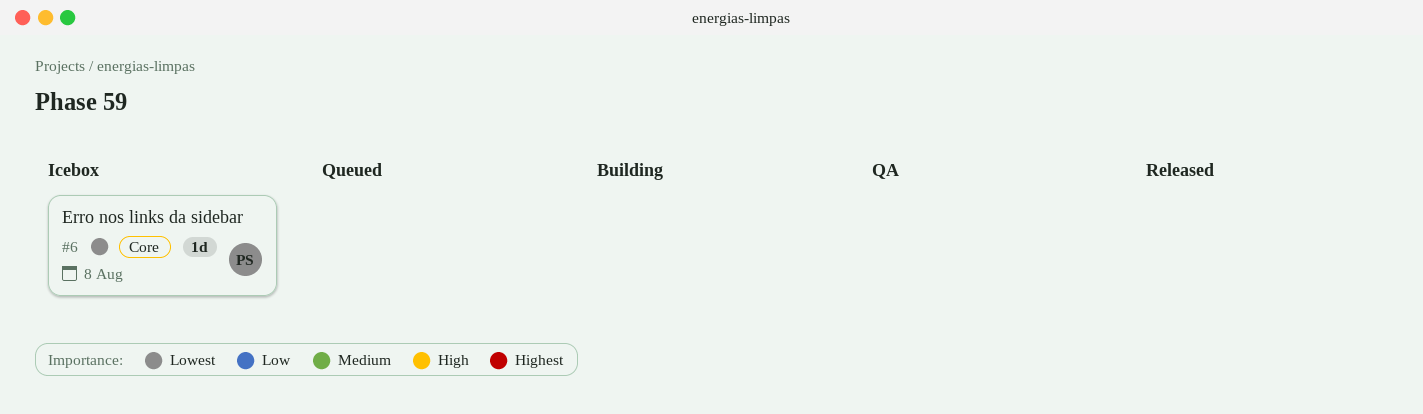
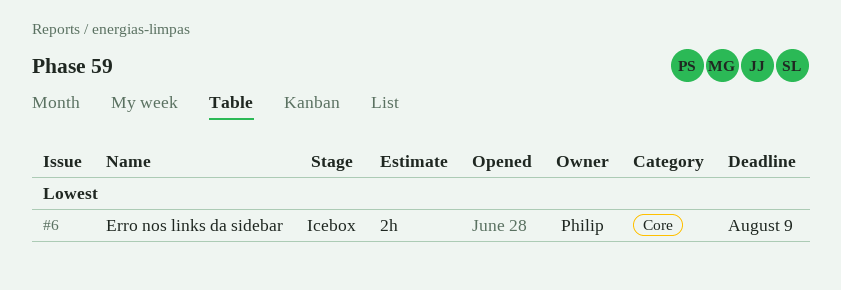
#6, estimate: 1d -> 2h
#6, due: Aug 8 -> Aug 9

